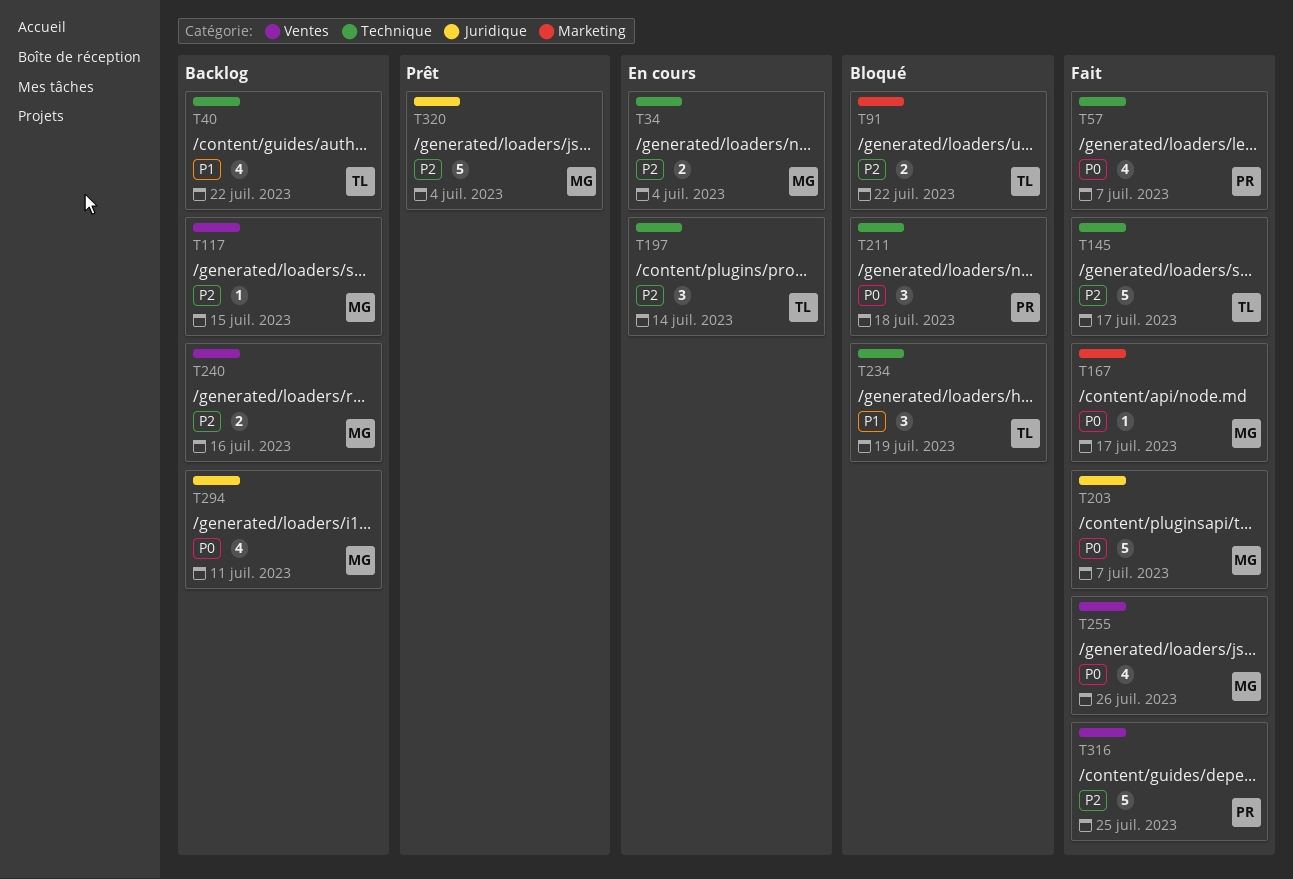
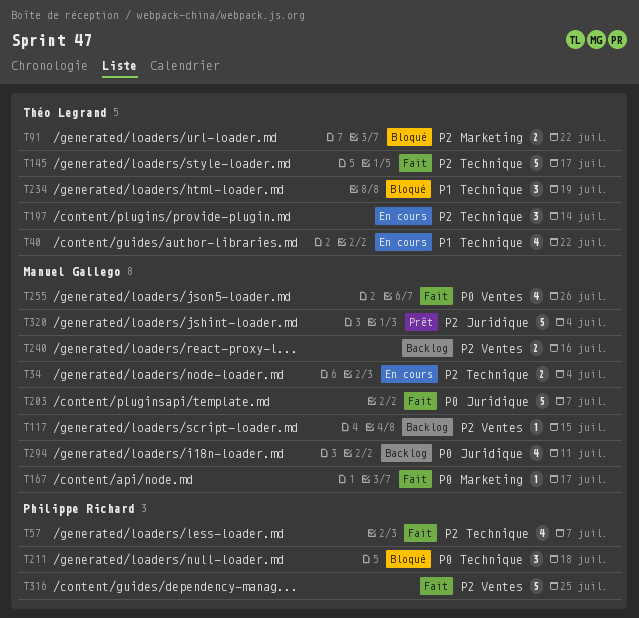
T40, status: Backlog -> En cours
T57, priority: P0 -> P2

